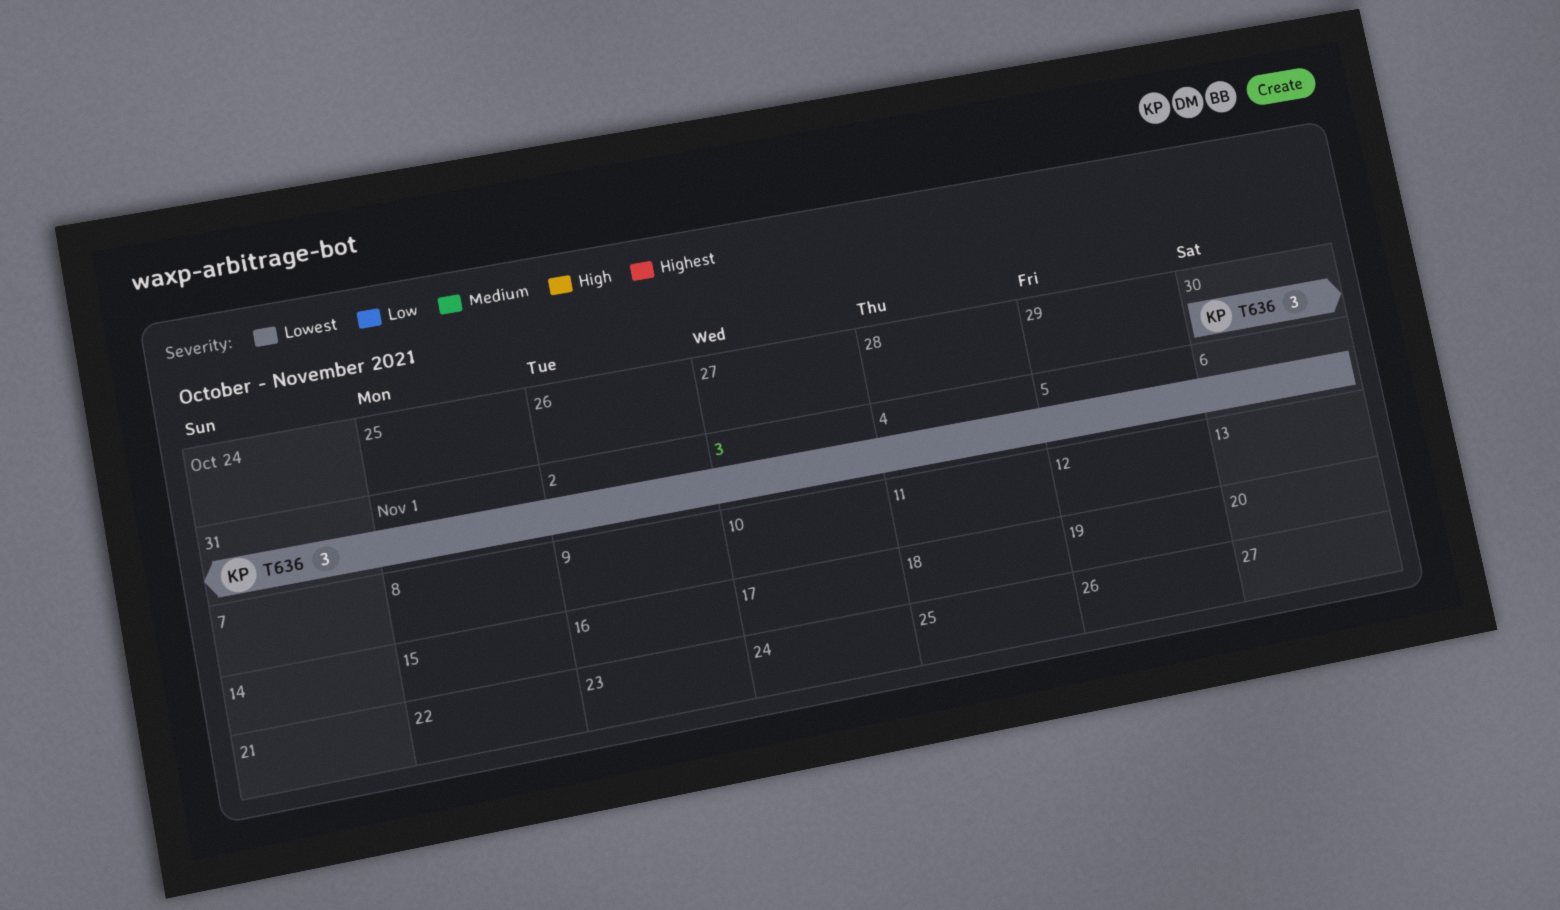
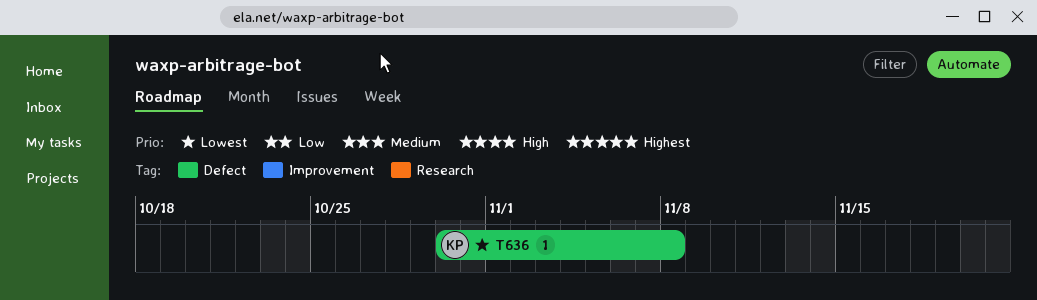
T636, estimate: 3 -> 1
T636, due: Nov 6 -> Nov 8

